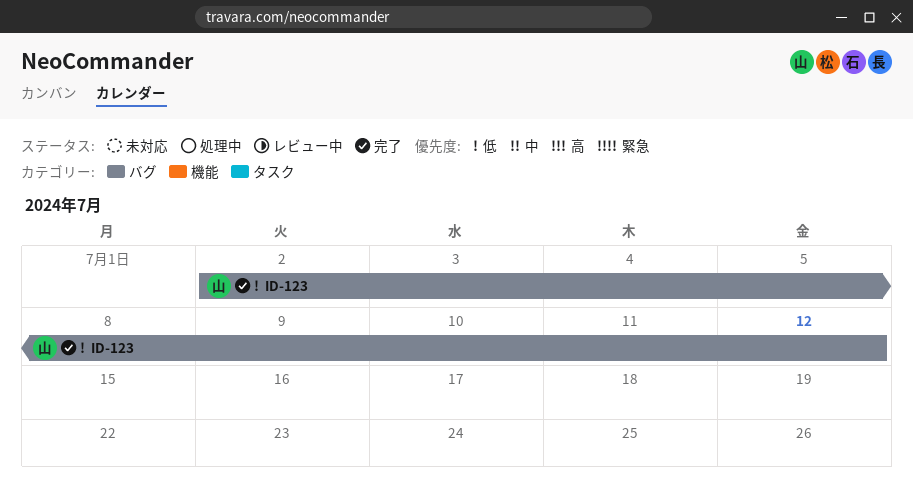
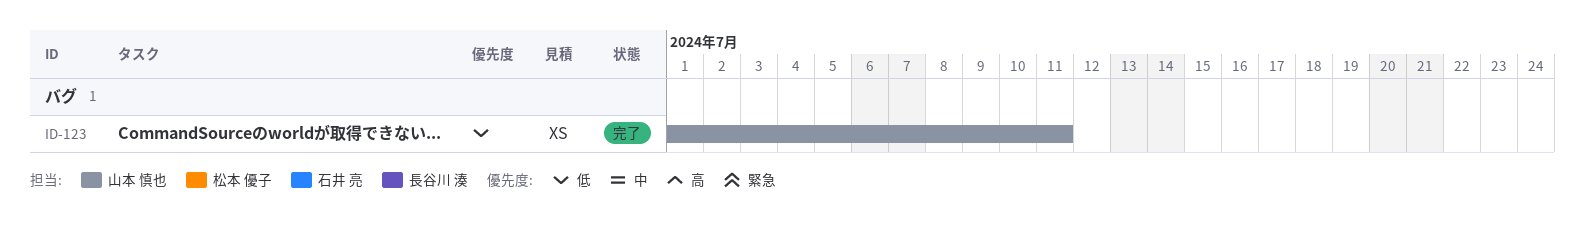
ID-123, start: Jul 2 -> Jul 1
ID-123, due: Jul 12 -> Jul 11

